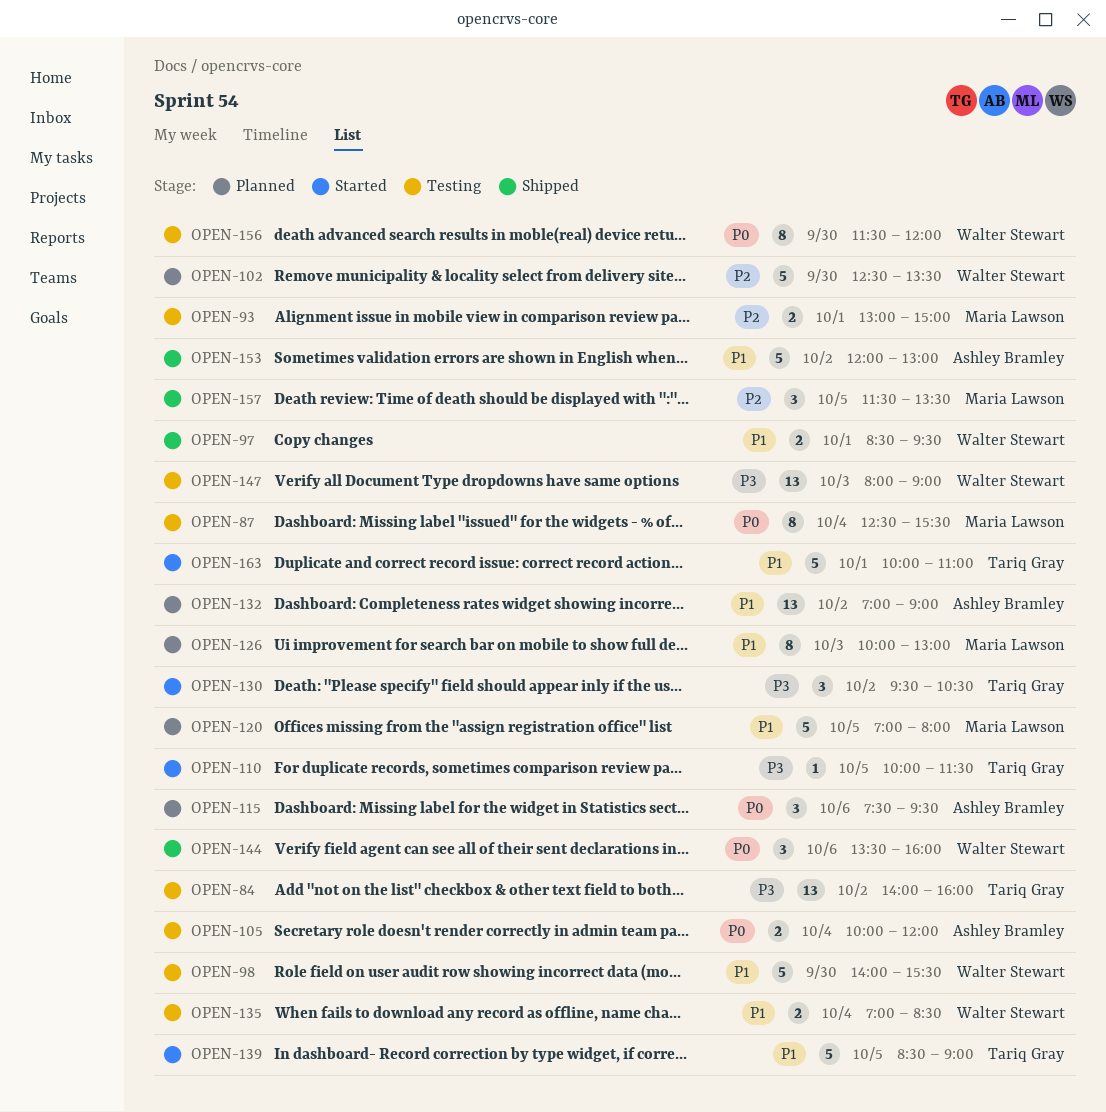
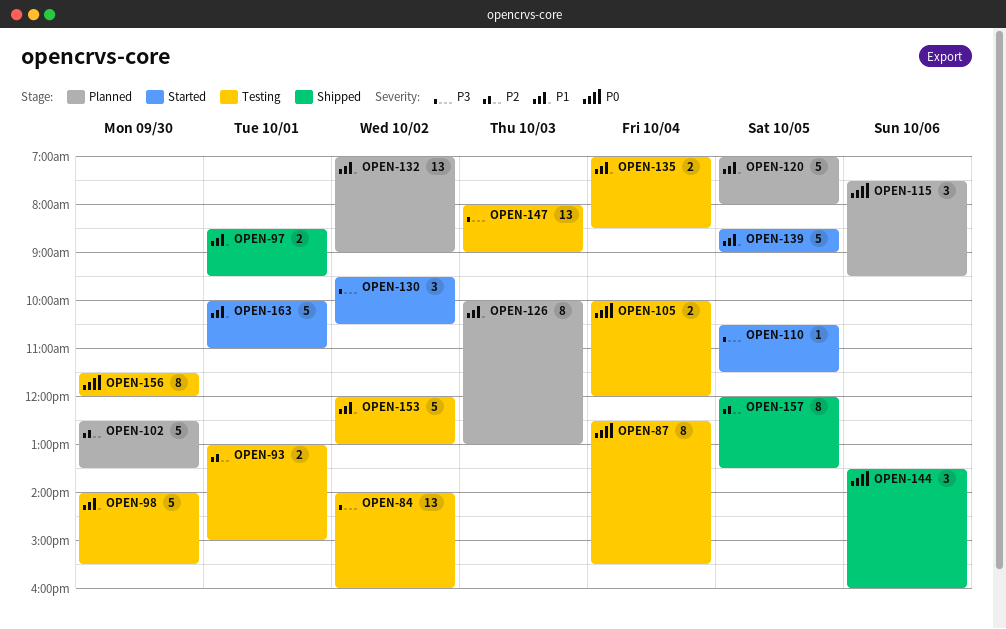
OPEN-110, begins: 10:00 -> 10:30
OPEN-153, status: Shipped -> Testing
OPEN-157, estimate: 3 -> 8
OPEN-157, begins: 11:30 -> 12:00

